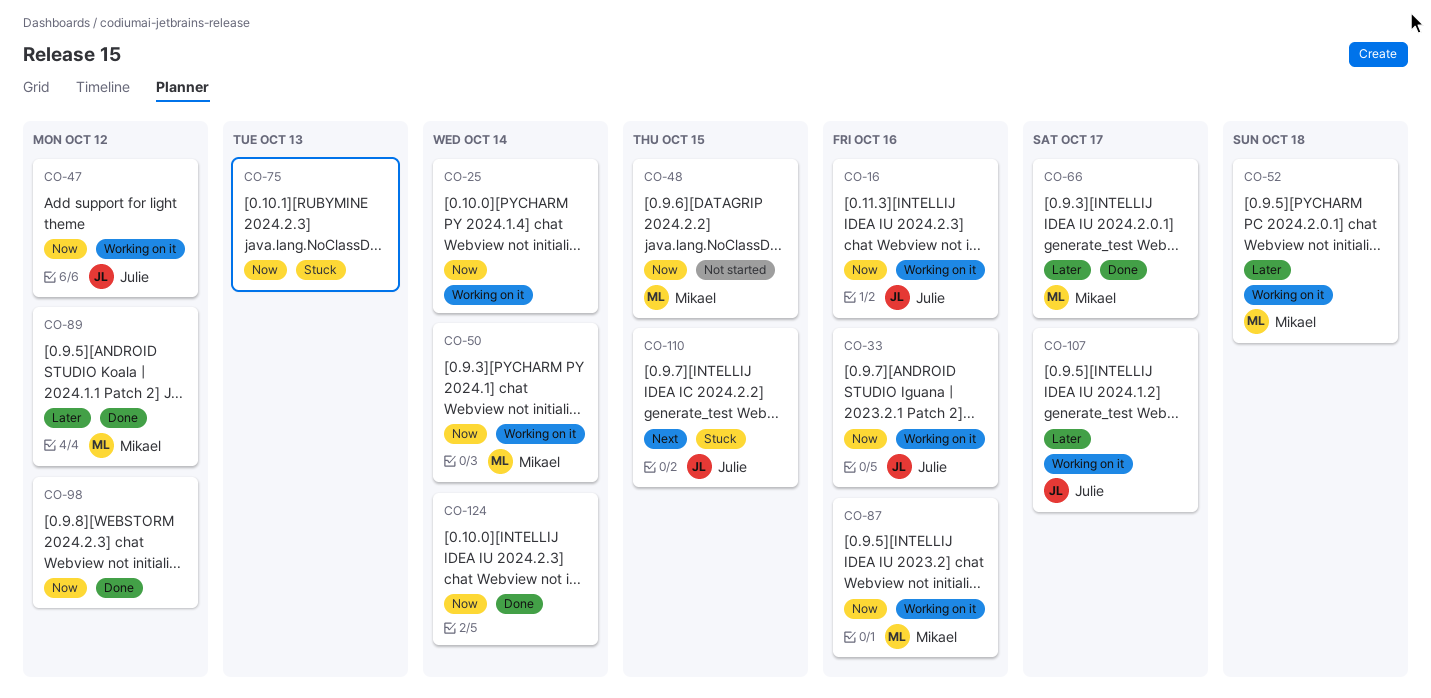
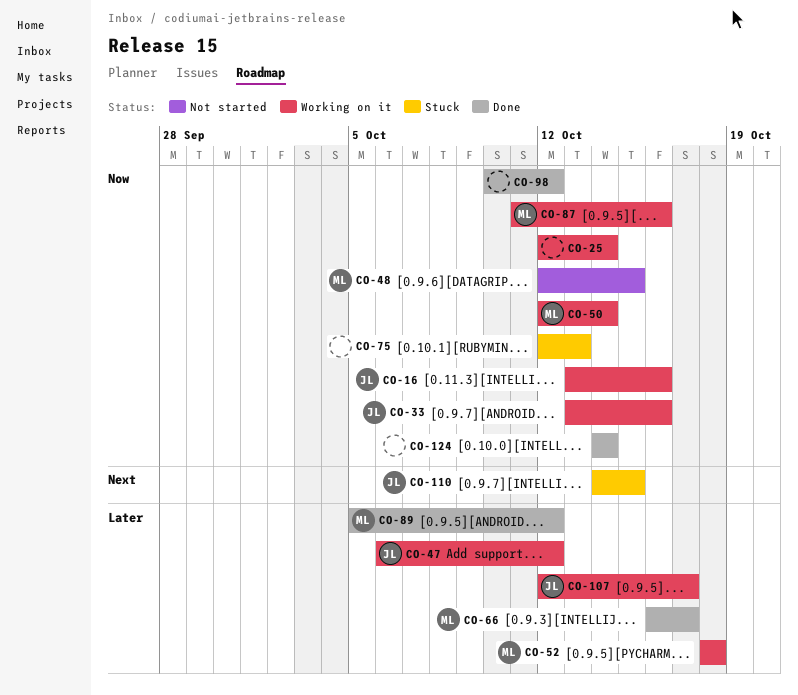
CO-47, priority: Now -> Later

